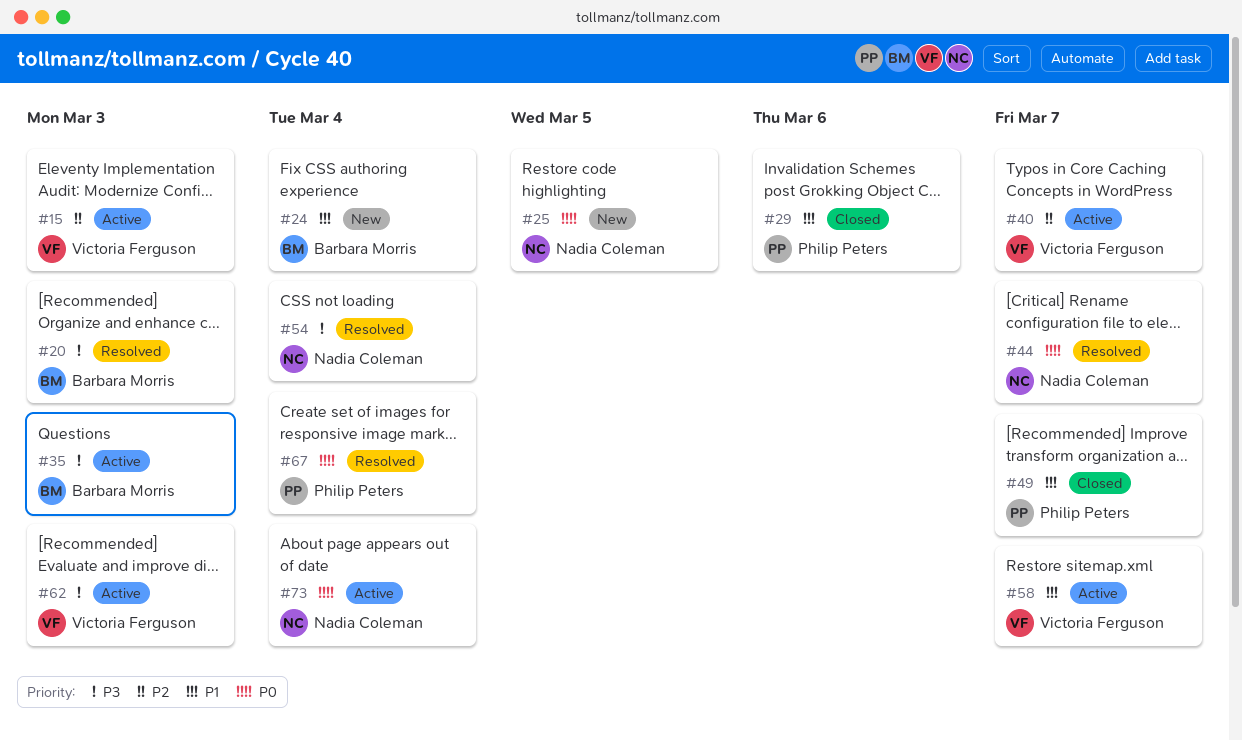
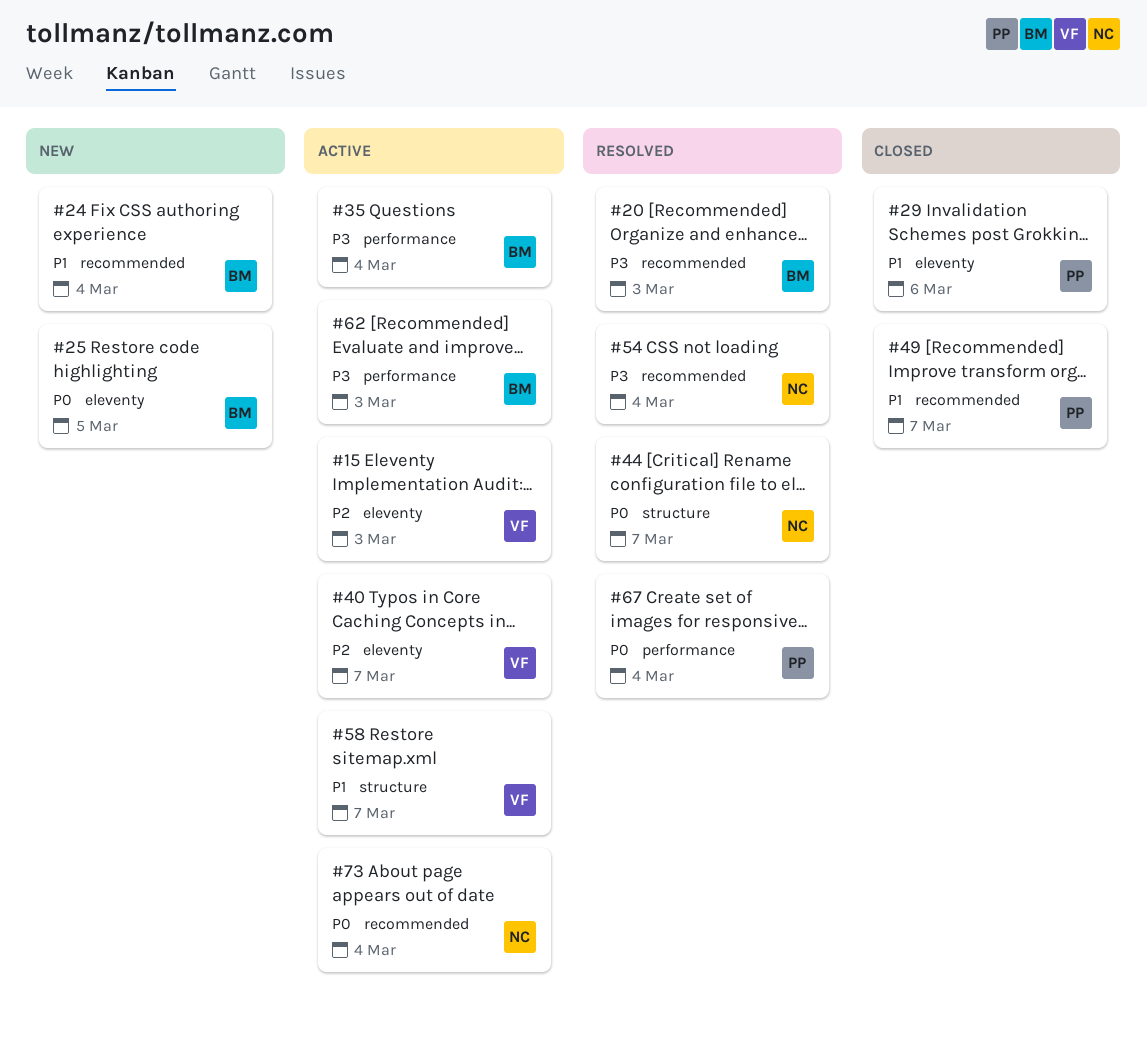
#25, owner: Nadia Coleman -> Barbara Morris
#35, due: Mar 3 -> Mar 4
#62, owner: Victoria Ferguson -> Barbara Morris

